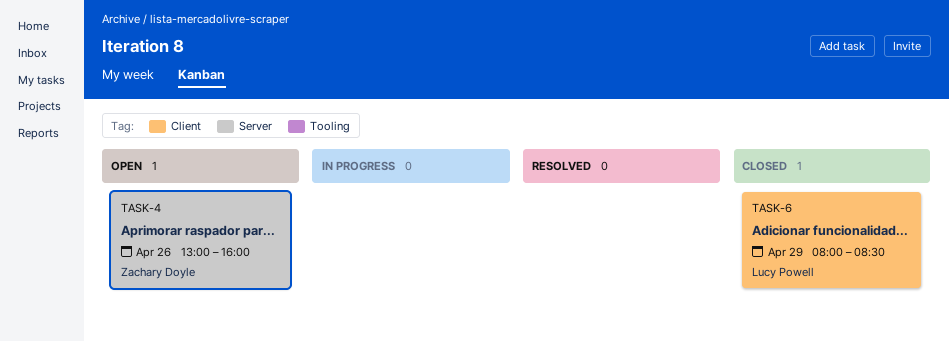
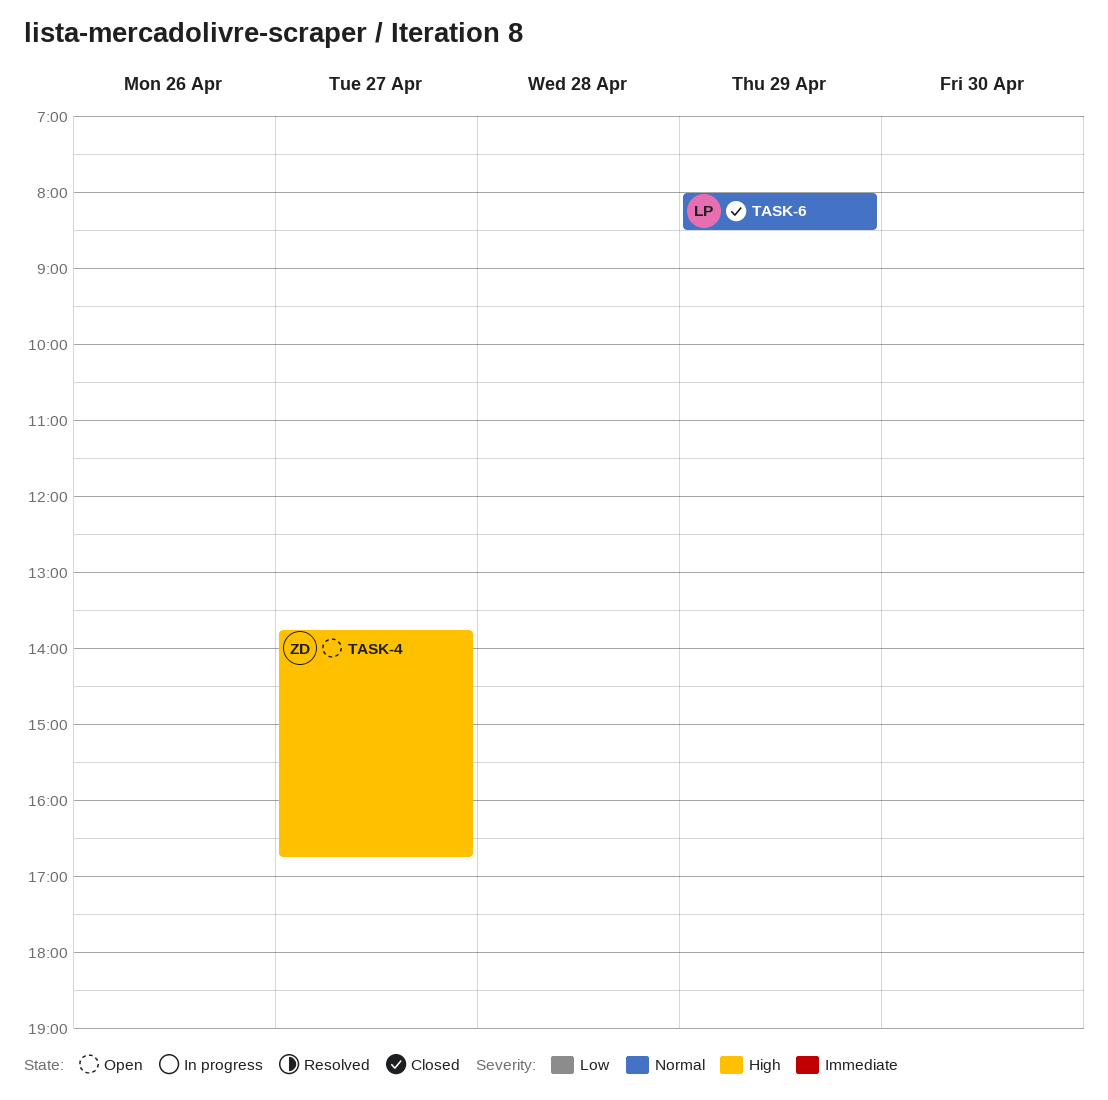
TASK-4, day: Apr 26 -> Apr 27
TASK-4, begins: 13:00 -> 13:45
TASK-4, ends: 16:00 -> 16:45

